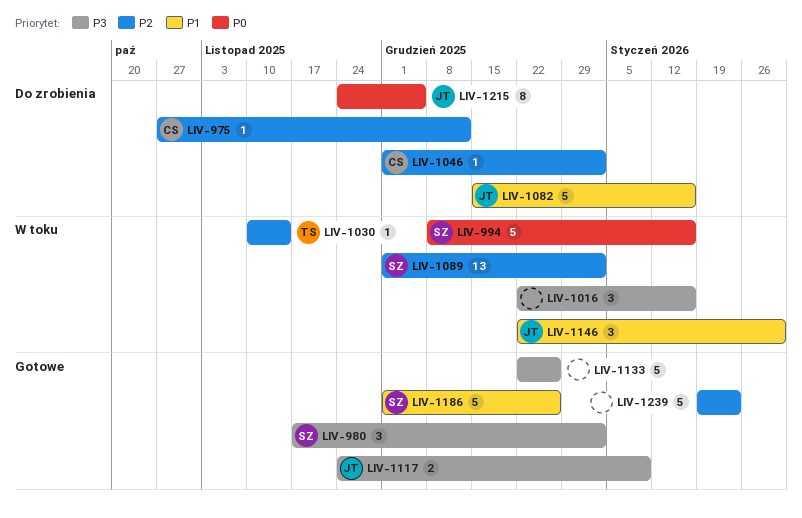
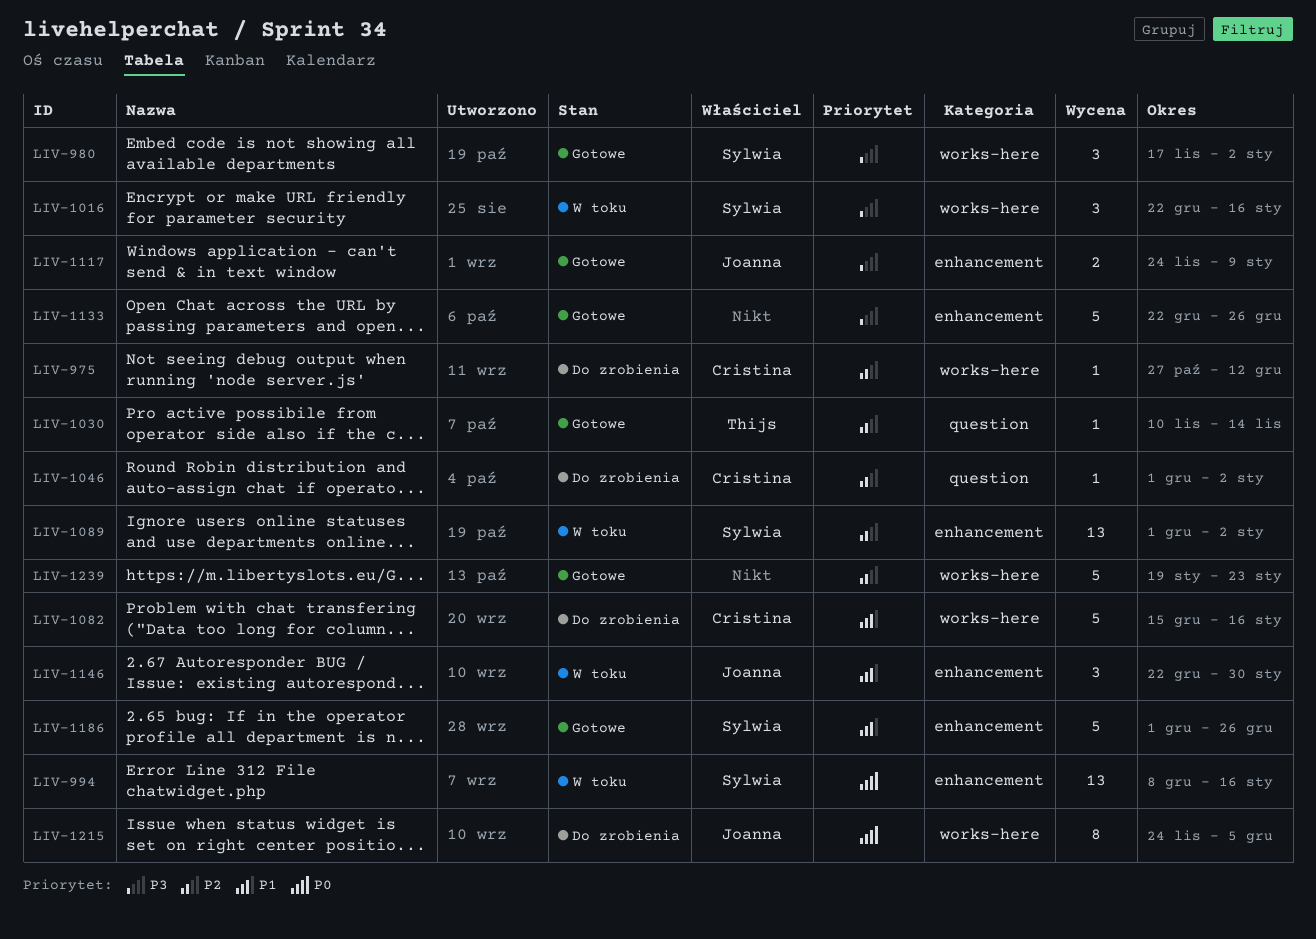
LIV-994, estimate: 5 -> 13
LIV-1016, owner: none -> Sylwia
LIV-1030, status: W toku -> Gotowe
LIV-1082, owner: Joanna -> Cristina

